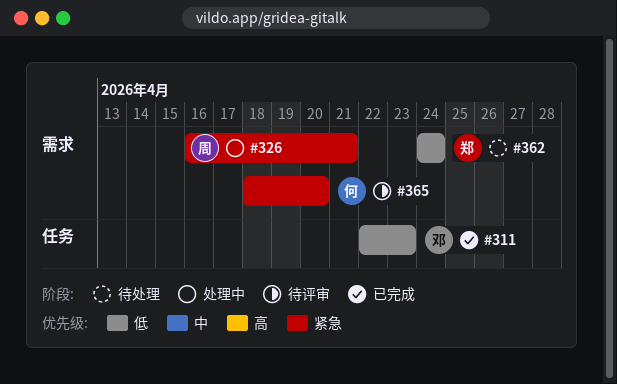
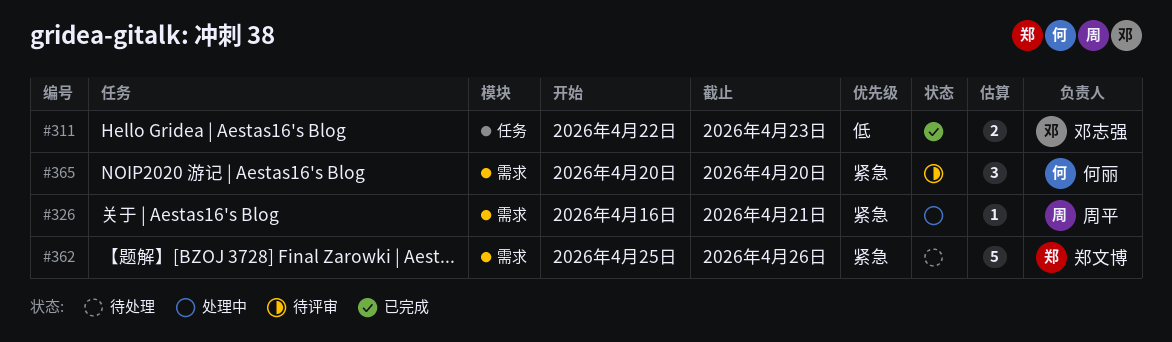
#362, priority: 低 -> 紧急
#362, start: Apr 24 -> Apr 25
#362, due: Apr 24 -> Apr 26
#365, start: Apr 18 -> Apr 20

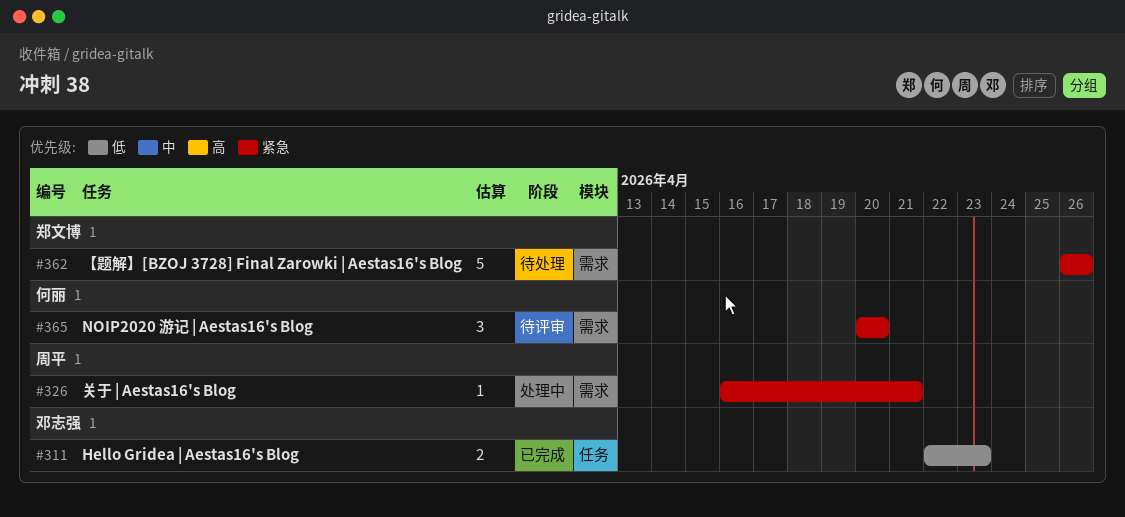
#362, start: Apr 25 -> Apr 26

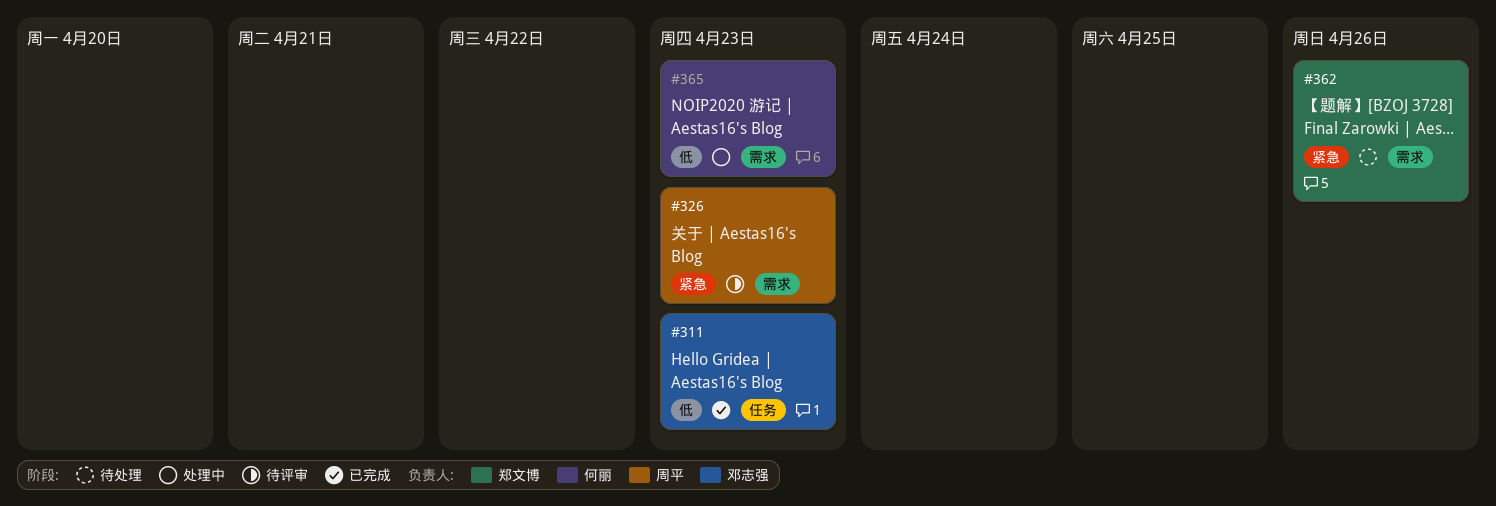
#326, status: 处理中 -> 待评审
#326, due: Apr 21 -> Apr 23
#365, status: 待评审 -> 处理中
#365, priority: 紧急 -> 低
#365, due: Apr 20 -> Apr 23

